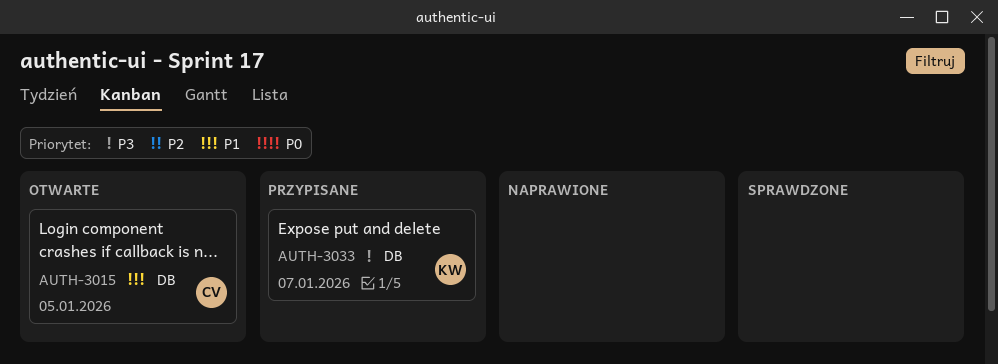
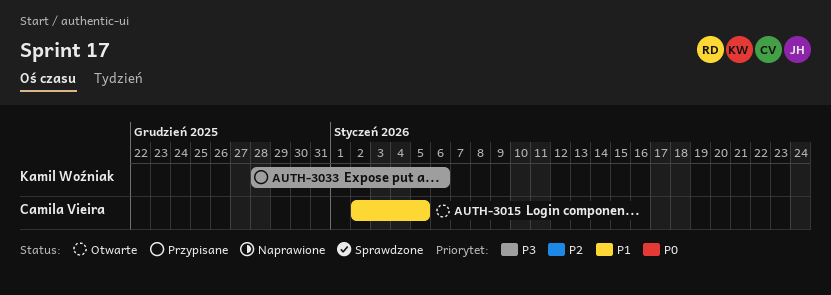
AUTH-3033, due: Jan 7 -> Jan 6

